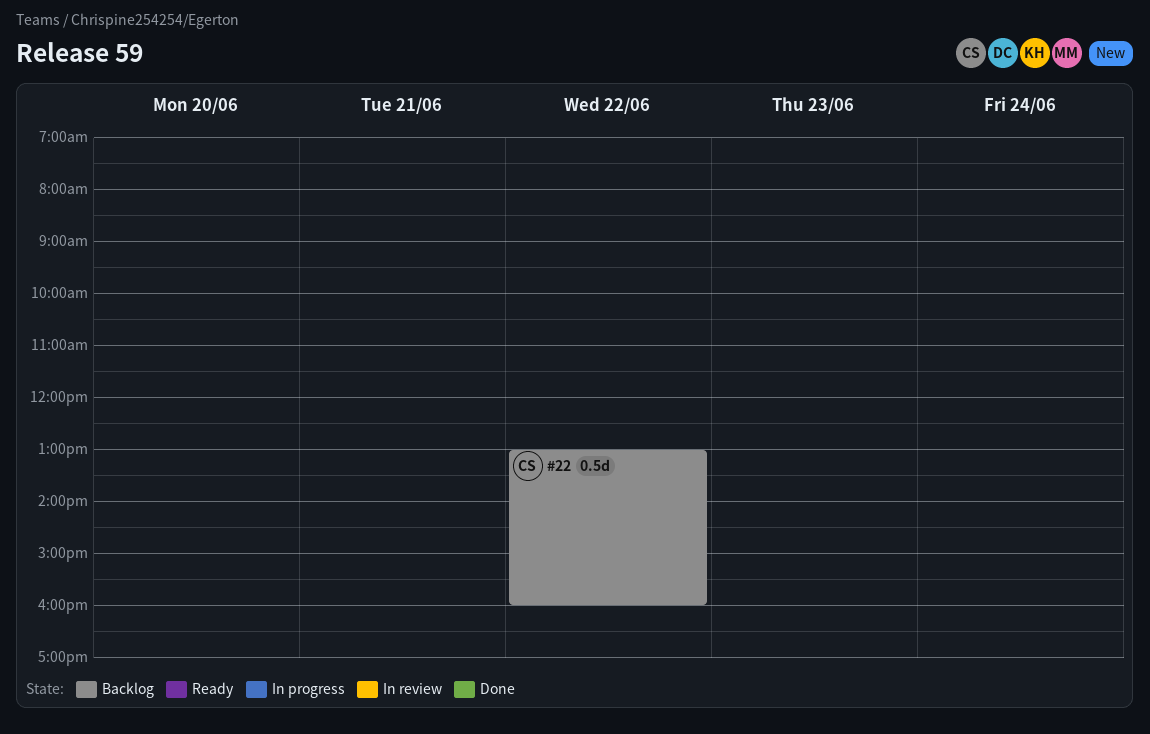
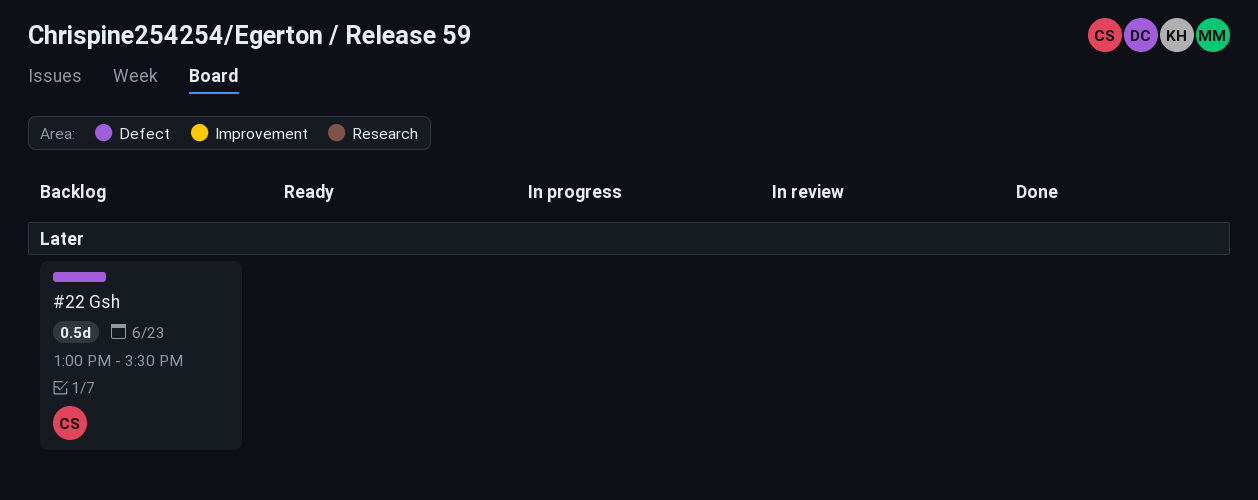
#22, day: Jun 22 -> Jun 23
#22, ends: 16:00 -> 15:30

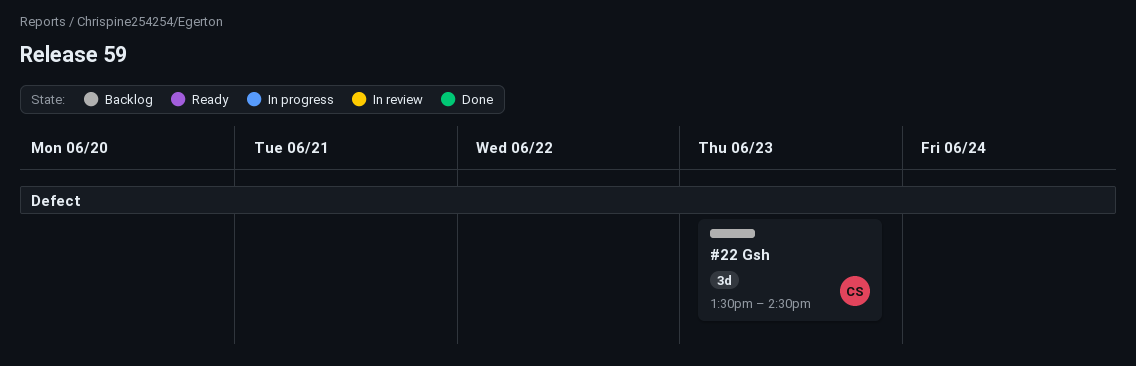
#22, estimate: 0.5d -> 3d
#22, begins: 13:00 -> 13:30
#22, ends: 15:30 -> 14:30

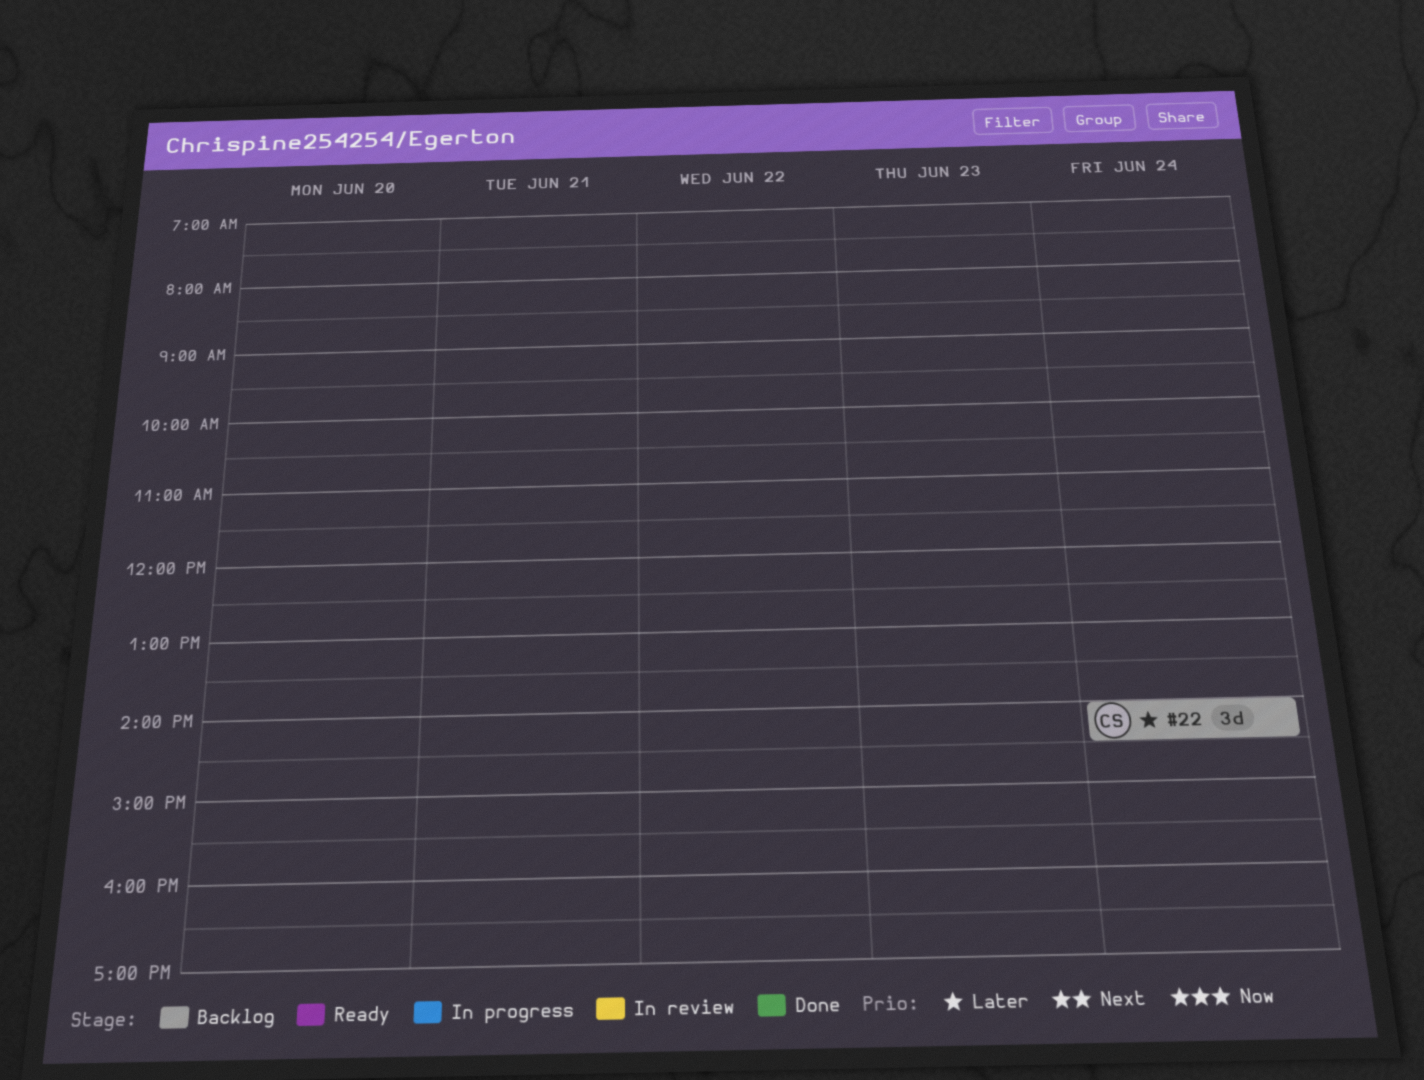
#22, day: Jun 23 -> Jun 24
#22, begins: 13:30 -> 14:00

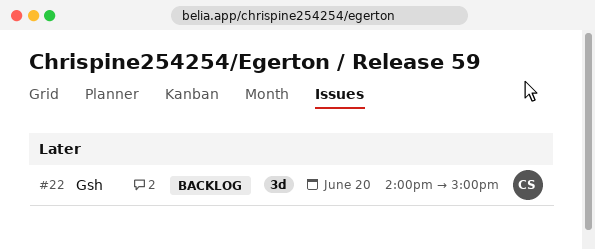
#22, day: Jun 24 -> Jun 20
#22, ends: 14:30 -> 15:00

